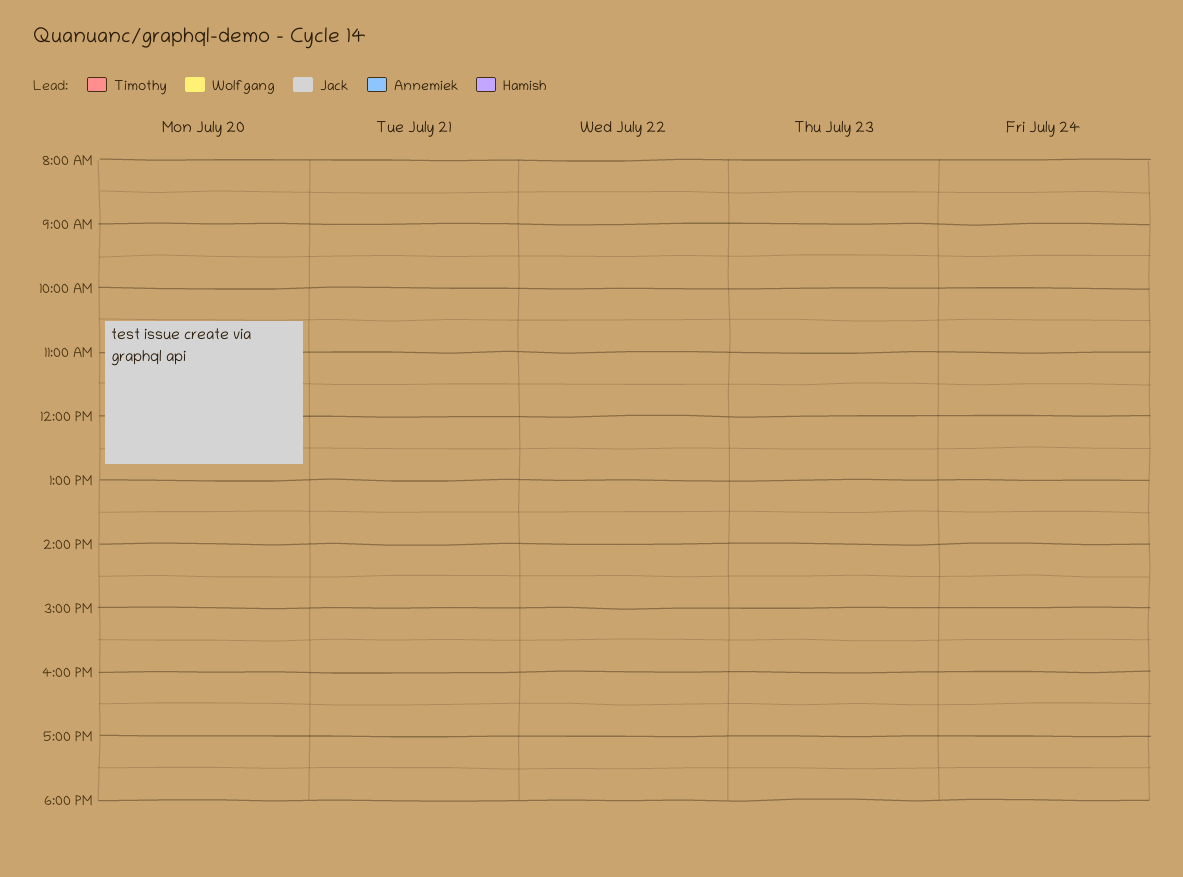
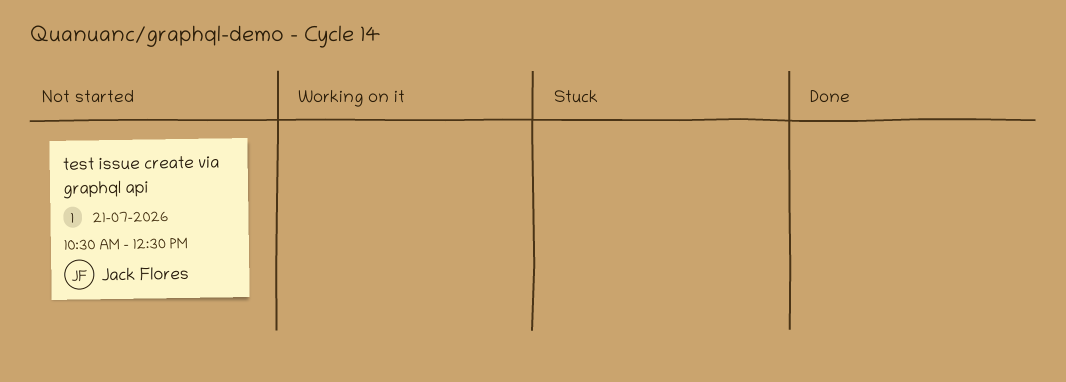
test issue create via graphql api, day: Jul 20 -> Jul 21
test issue create via graphql api, ends: 12:45 -> 12:30

